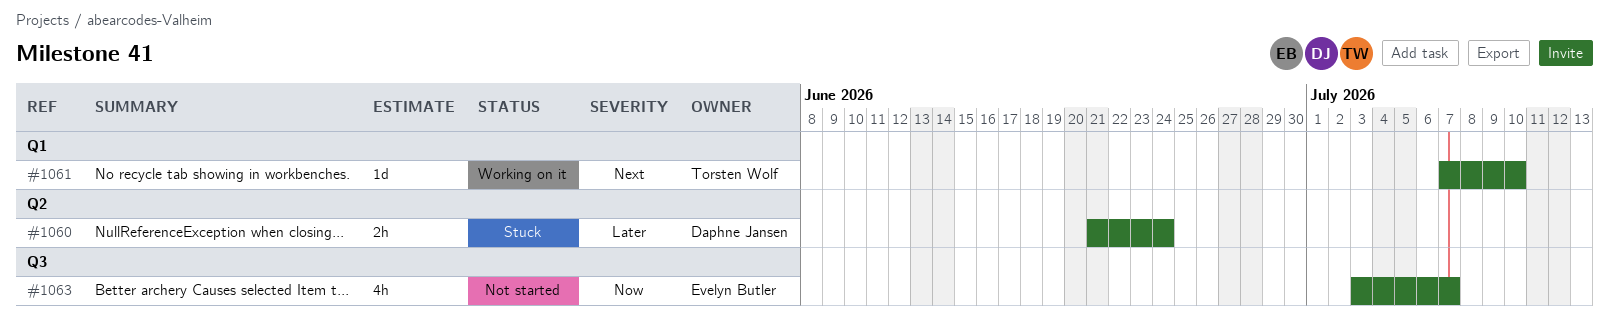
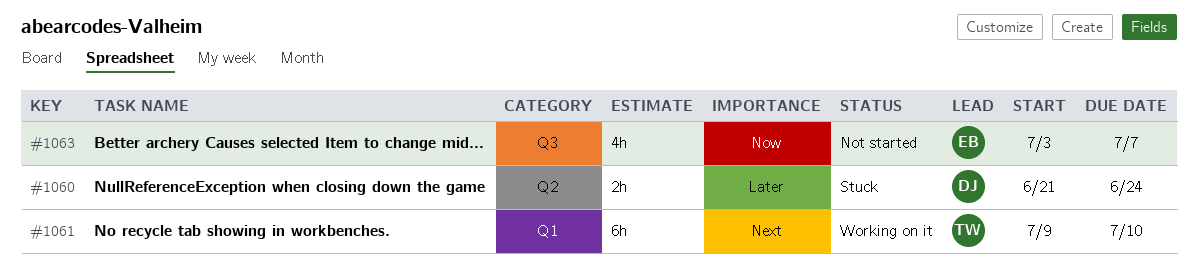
#1061, estimate: 1d -> 6h
#1061, start: Jul 7 -> Jul 9

